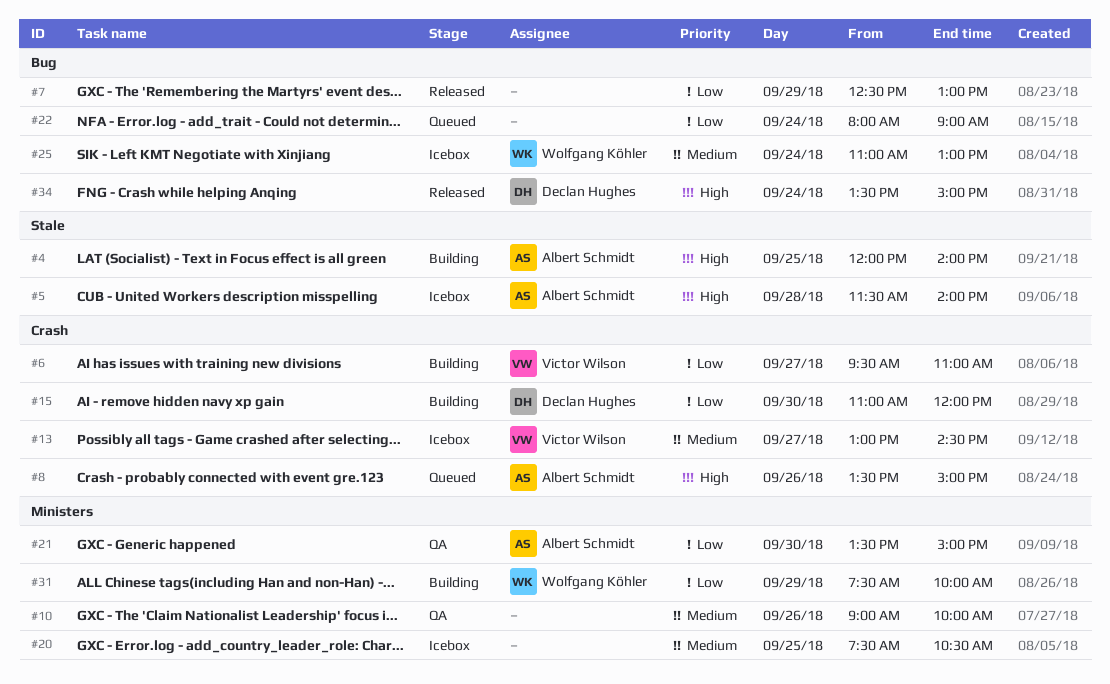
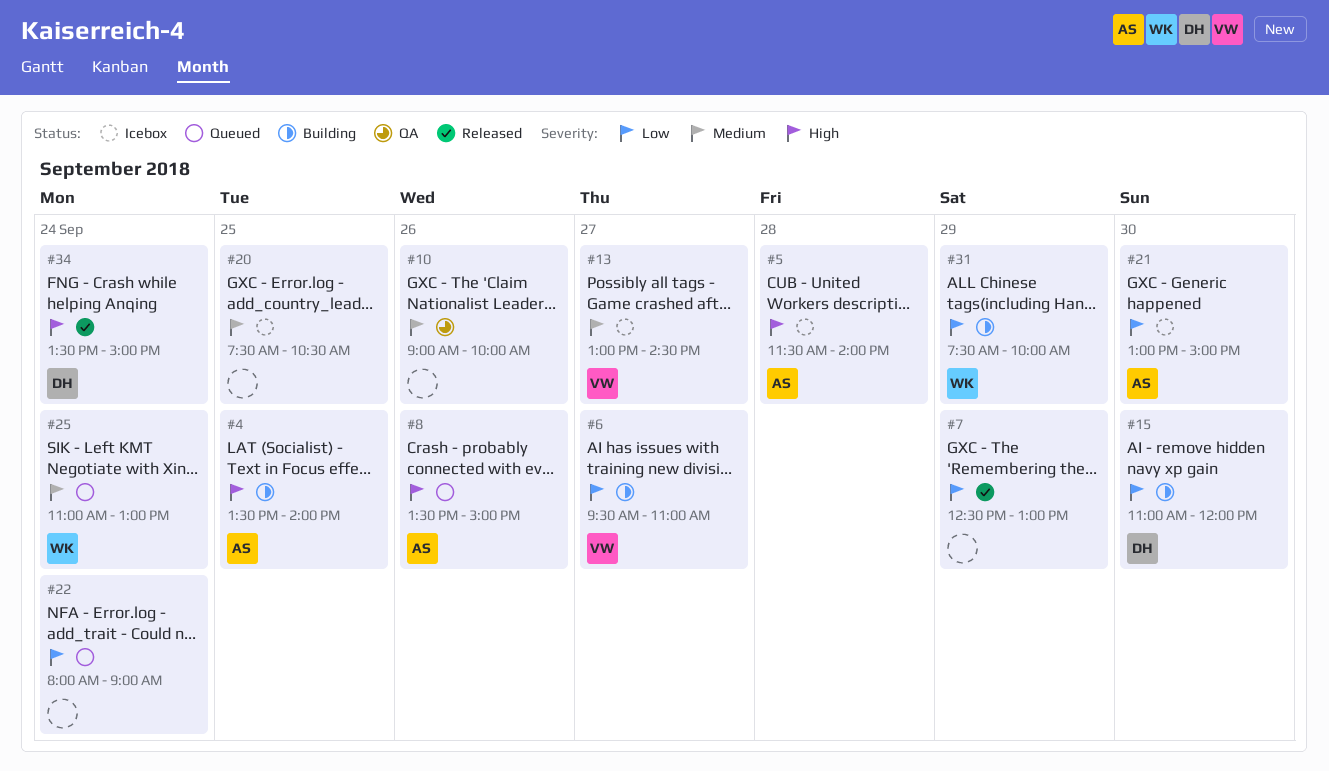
#4, begins: 12:00 -> 13:30
#21, status: QA -> Icebox
#21, begins: 13:30 -> 13:00
#25, status: Icebox -> Queued

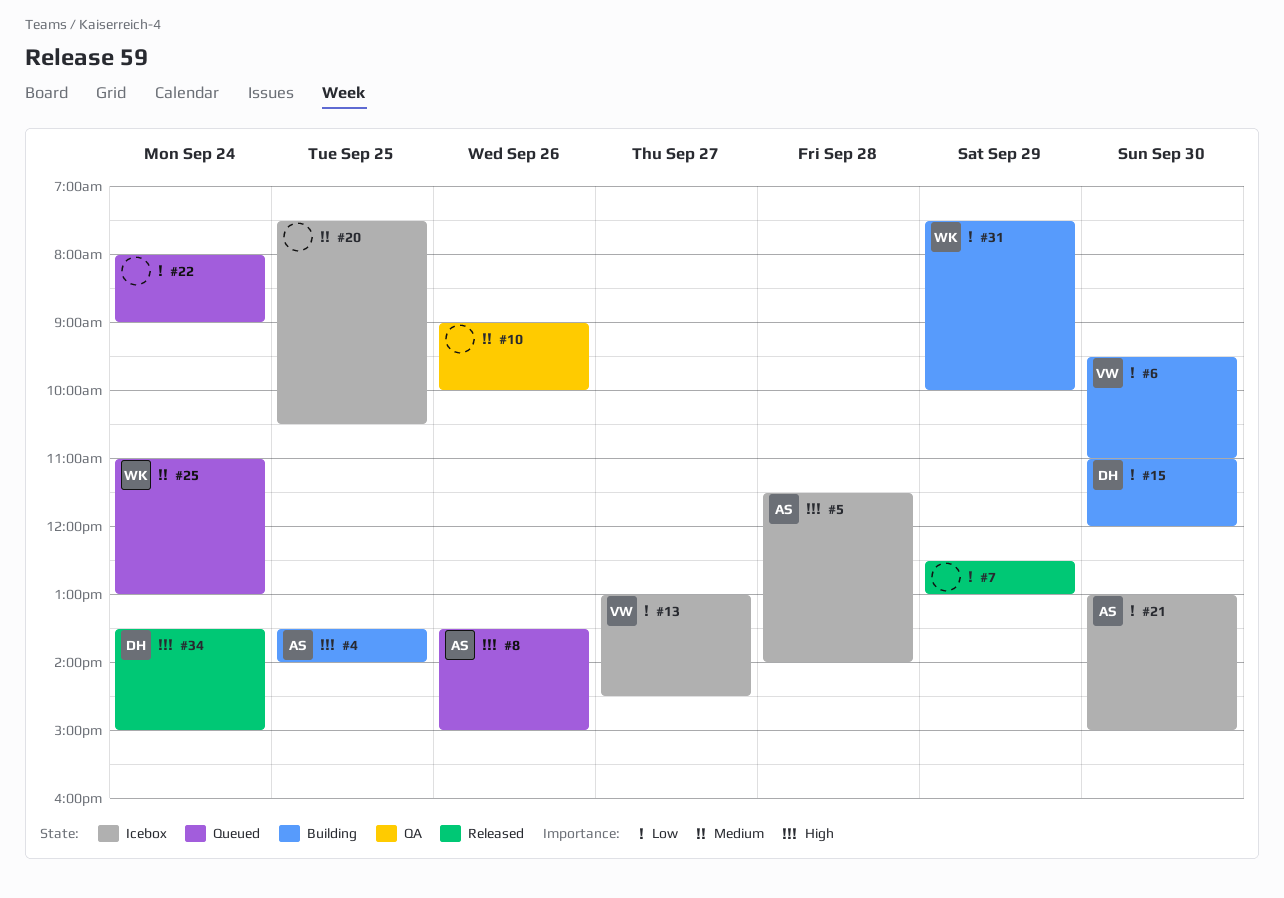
#6, day: Sep 27 -> Sep 30
#13, priority: Medium -> Low

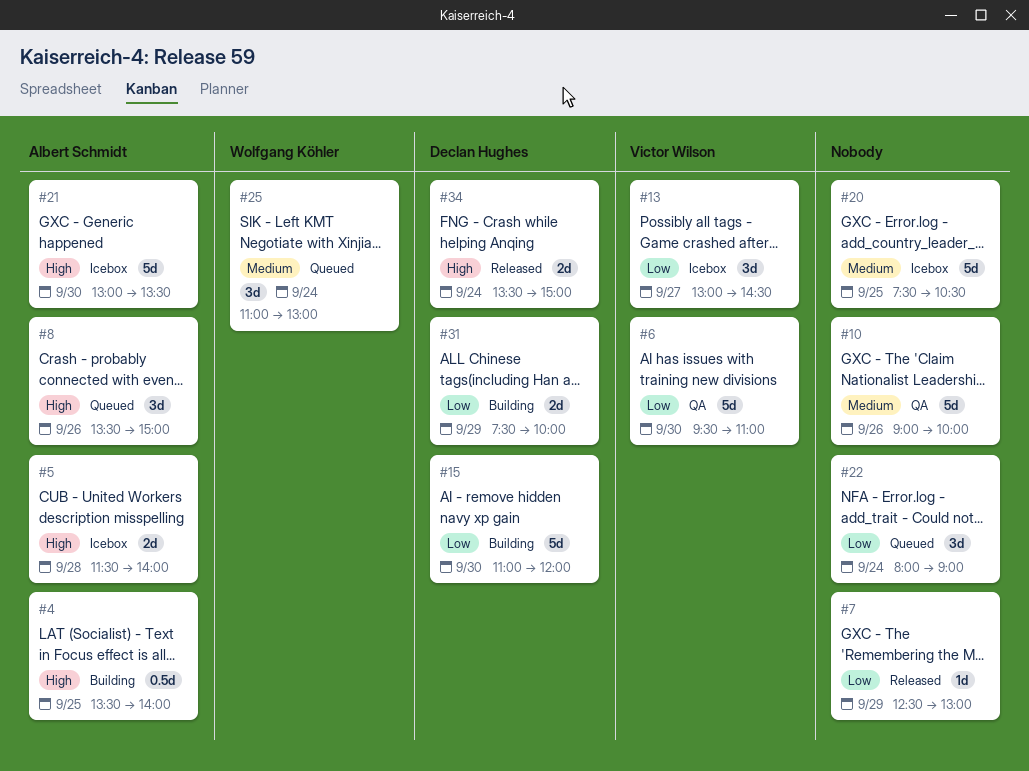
#6, status: Building -> QA
#21, priority: Low -> High
#21, ends: 15:00 -> 13:30
#31, owner: Wolfgang Köhler -> Declan Hughes

